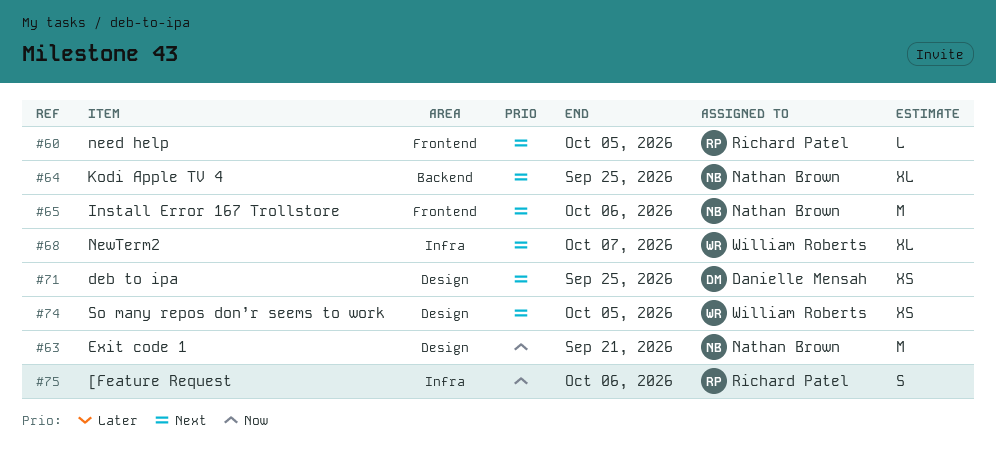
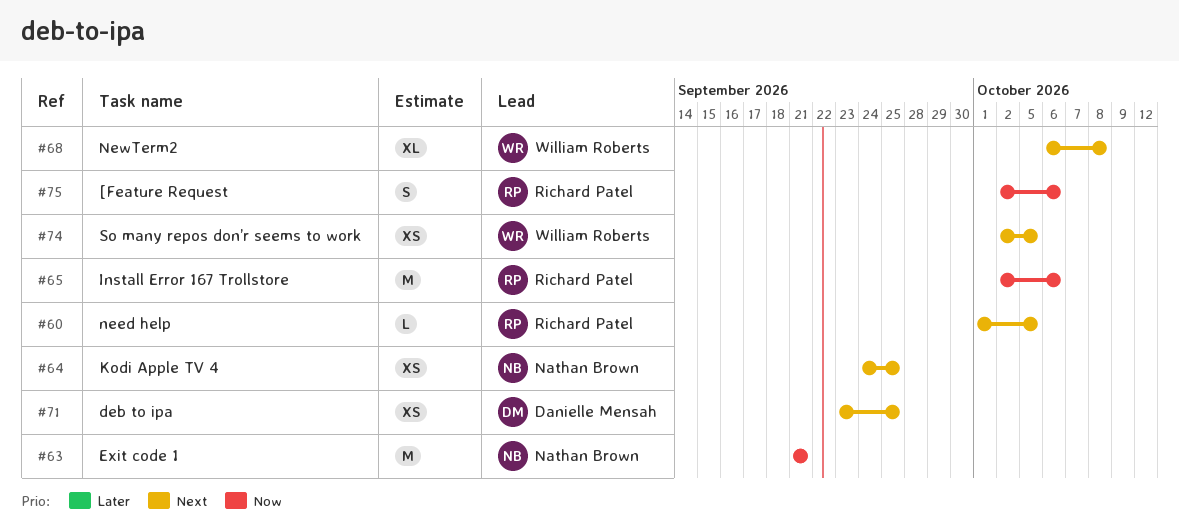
#64, estimate: XL -> XS
#65, owner: Nathan Brown -> Richard Patel
#65, priority: Next -> Now
#68, due: Oct 7 -> Oct 8

